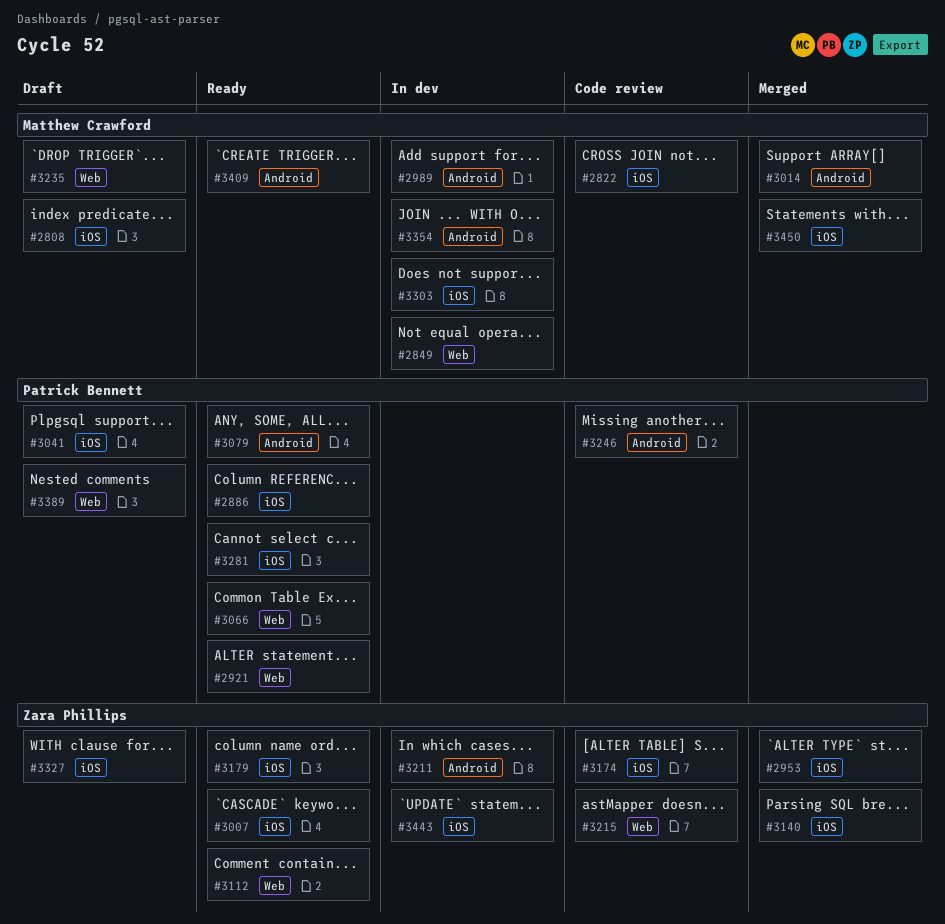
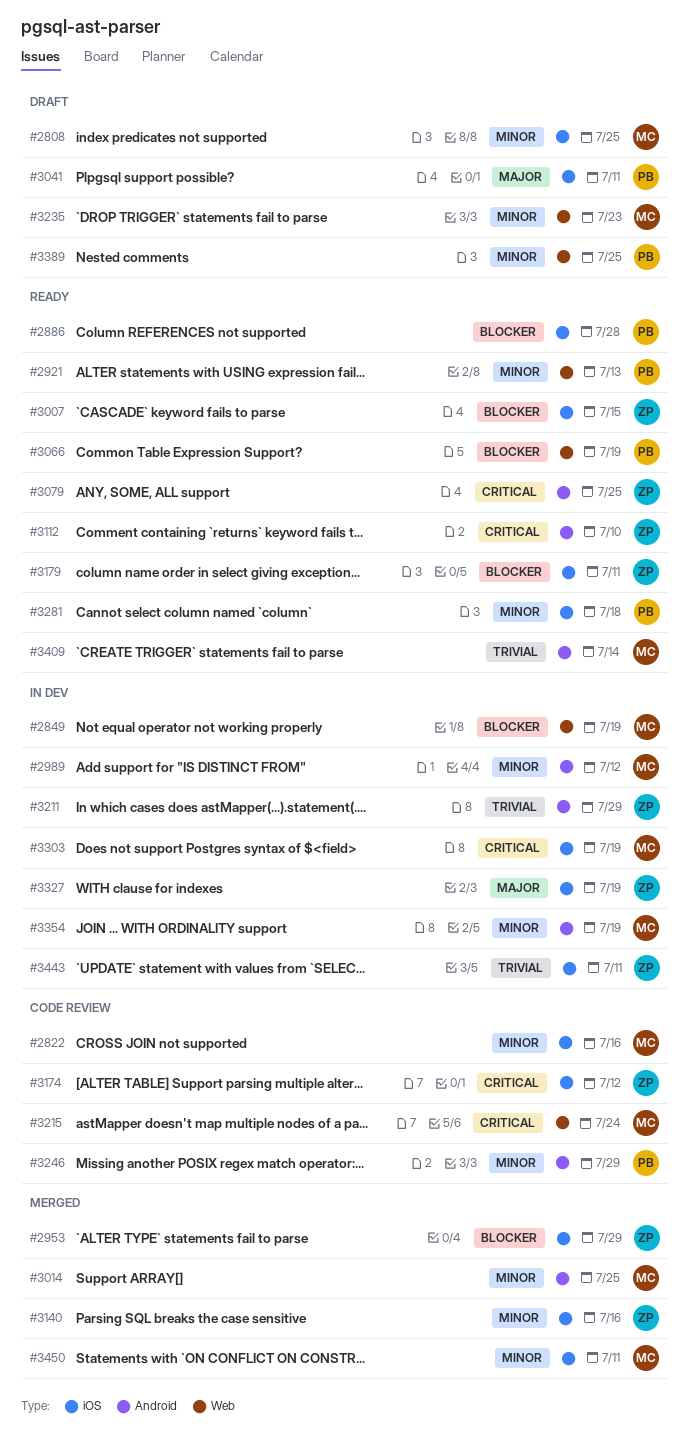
#3079, owner: Patrick Bennett -> Zara Phillips
#3112, label: Web -> Android
#3215, owner: Zara Phillips -> Matthew Crawford
#3327, status: Draft -> In dev

